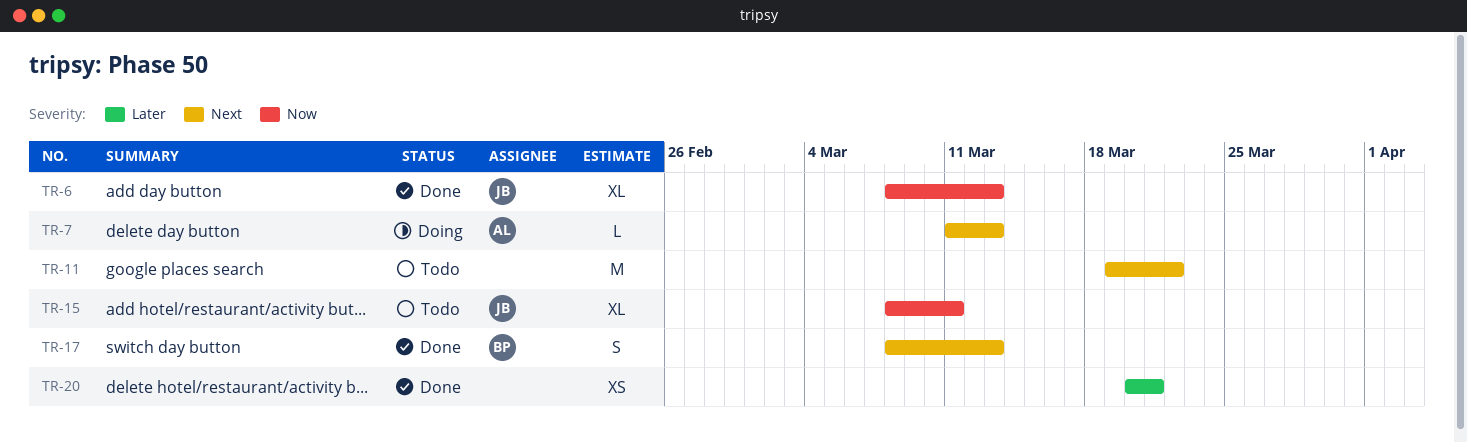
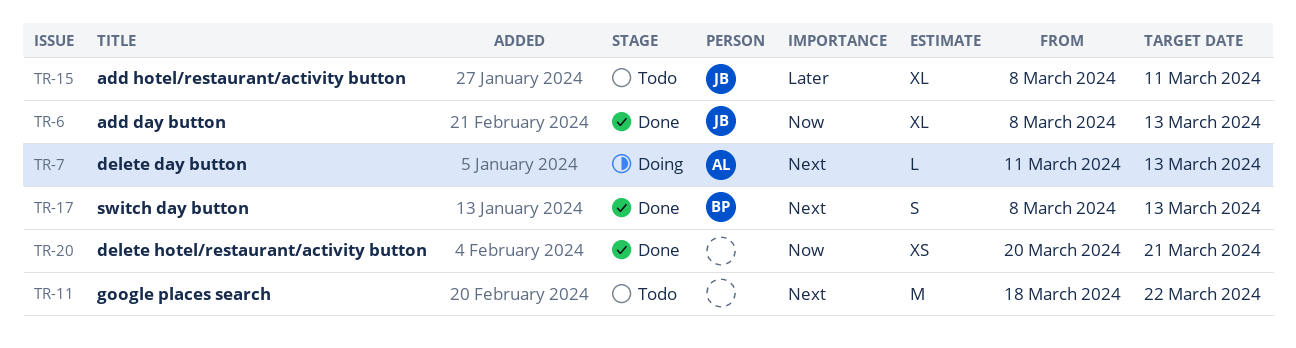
TR-11, start: Mar 19 -> Mar 18
TR-15, priority: Now -> Later
TR-20, priority: Later -> Now

